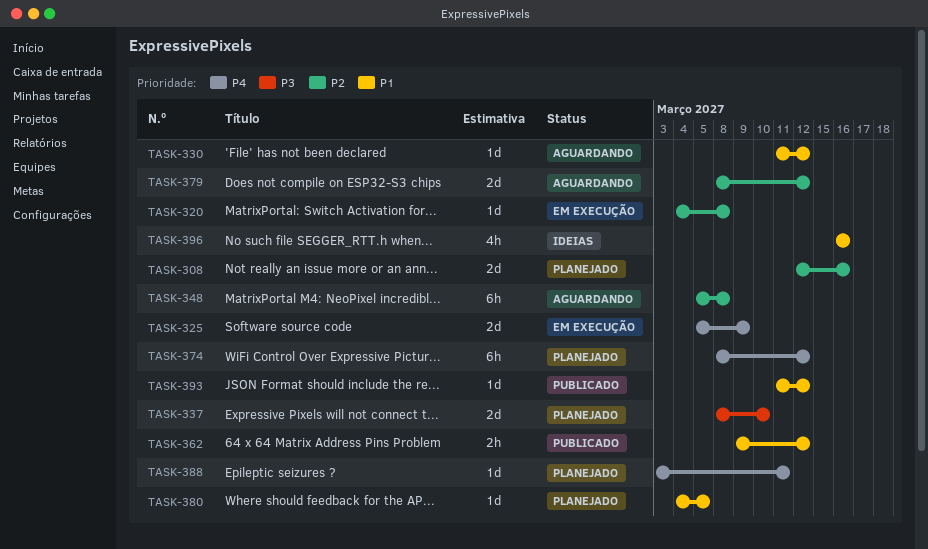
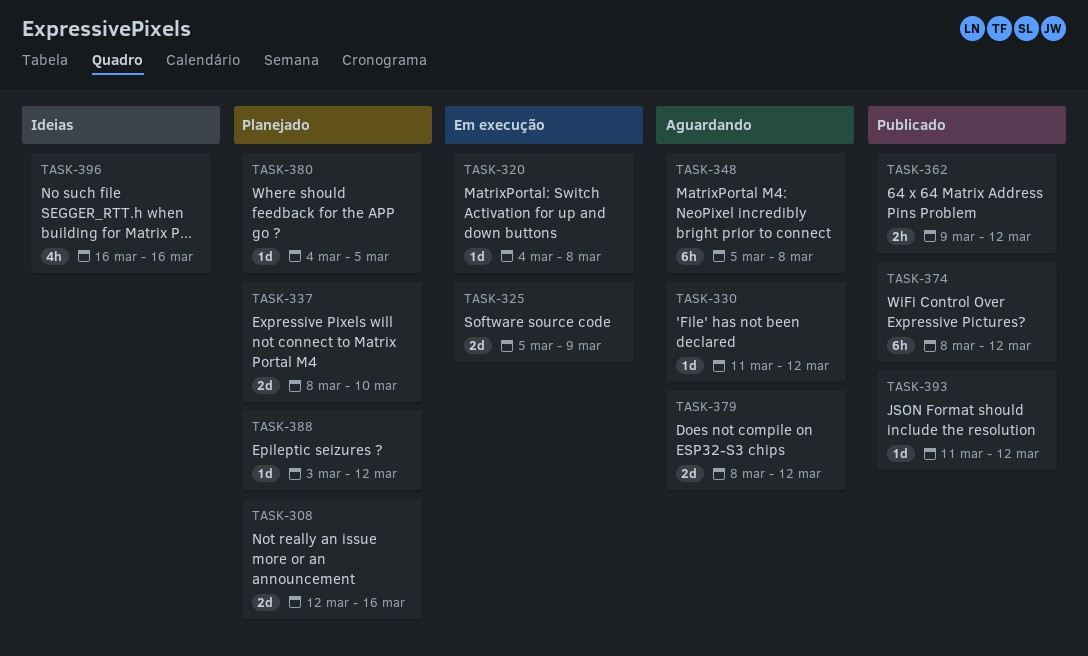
TASK-374, status: Planejado -> Publicado
TASK-388, due: Mar 11 -> Mar 12

